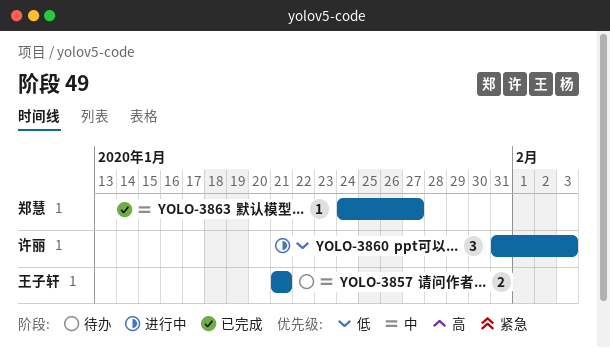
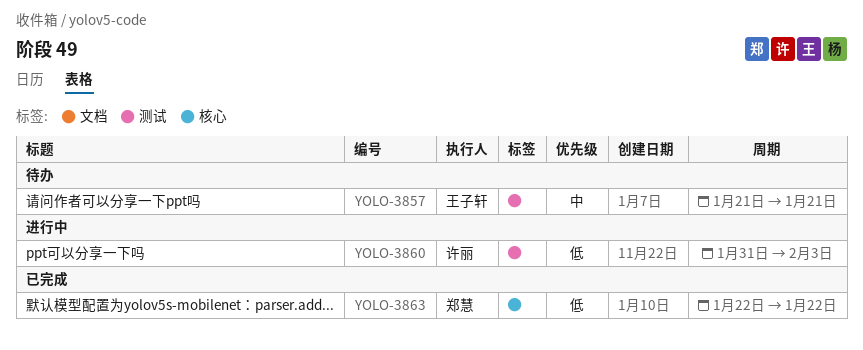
YOLO-3863, priority: 中 -> 低
YOLO-3863, start: Jan 24 -> Jan 22
YOLO-3863, due: Jan 27 -> Jan 22

